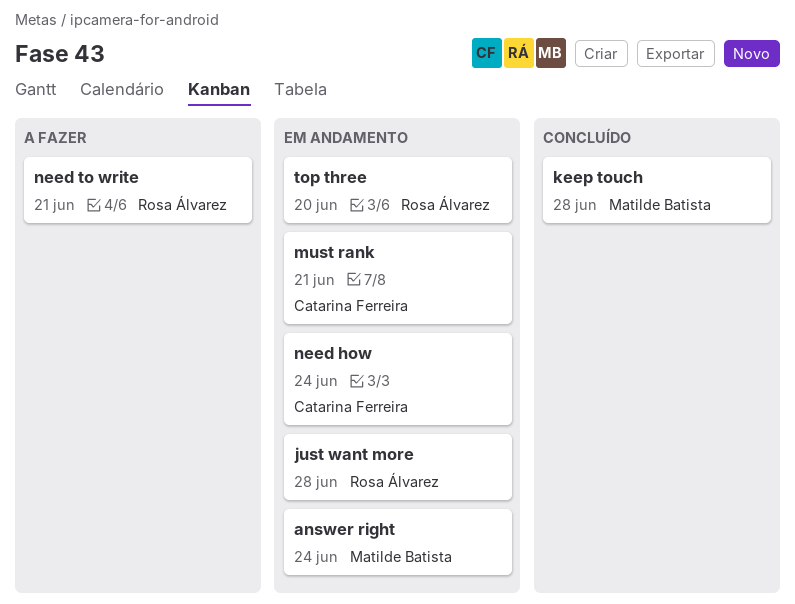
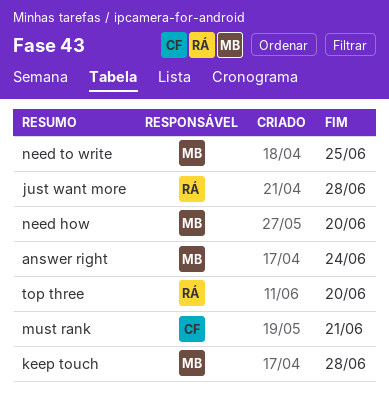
need how, owner: Catarina Ferreira -> Matilde Batista
need how, due: Jun 24 -> Jun 20
need to write, owner: Rosa Álvarez -> Matilde Batista
need to write, due: Jun 21 -> Jun 25

